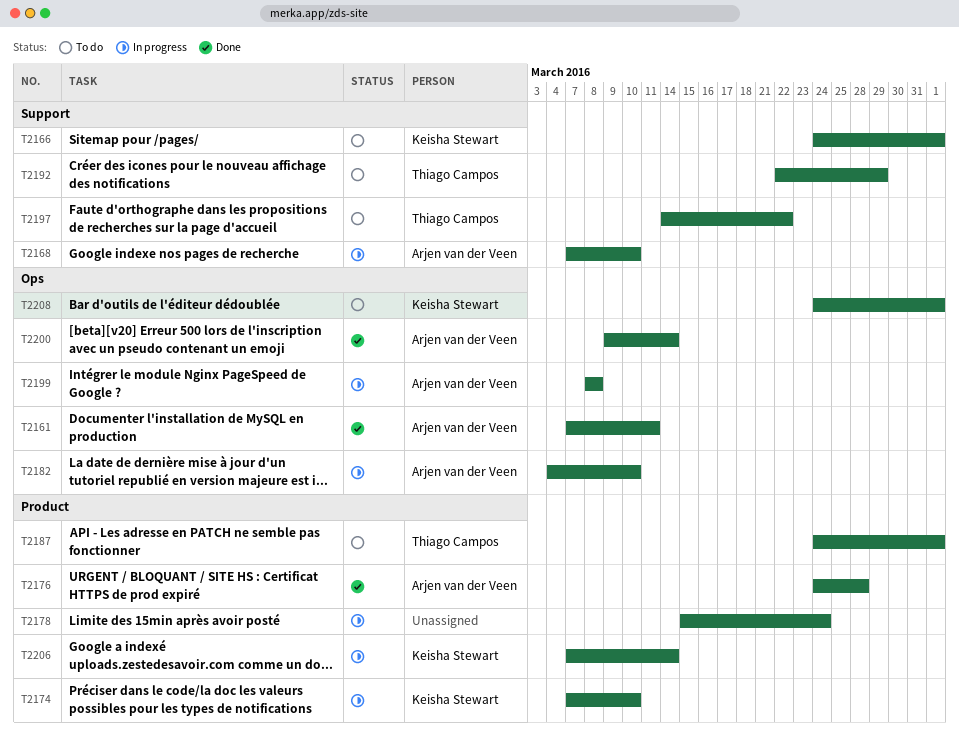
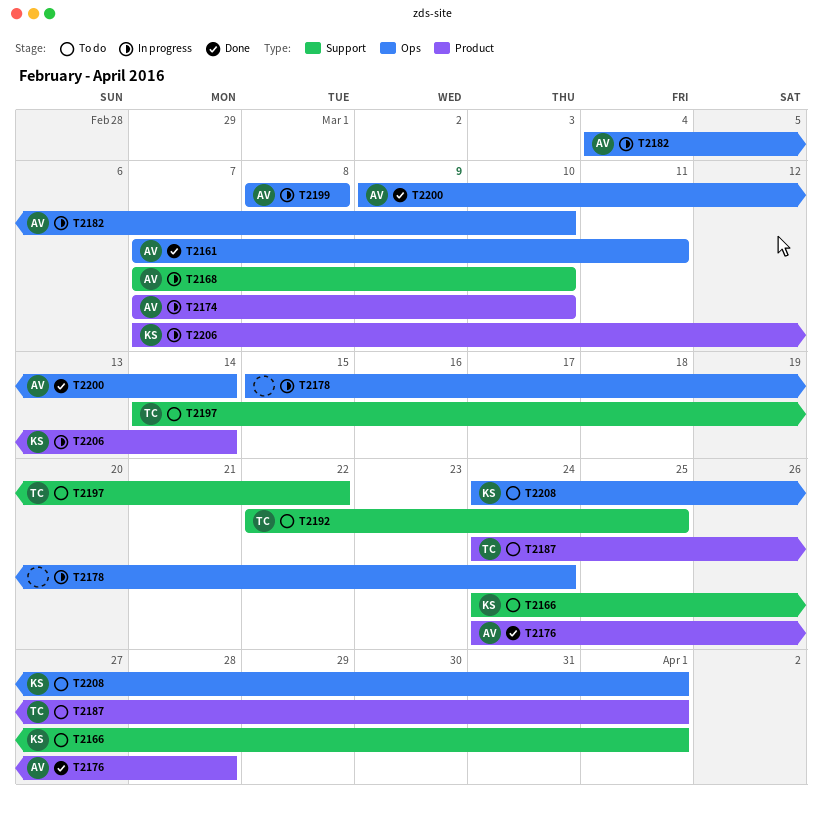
T2174, owner: Keisha Stewart -> Arjen van der Veen
T2178, label: Product -> Ops
T2192, due: Mar 29 -> Mar 25

